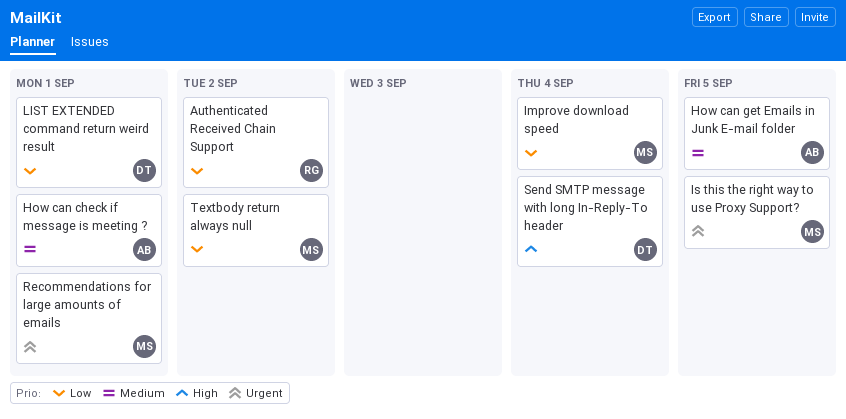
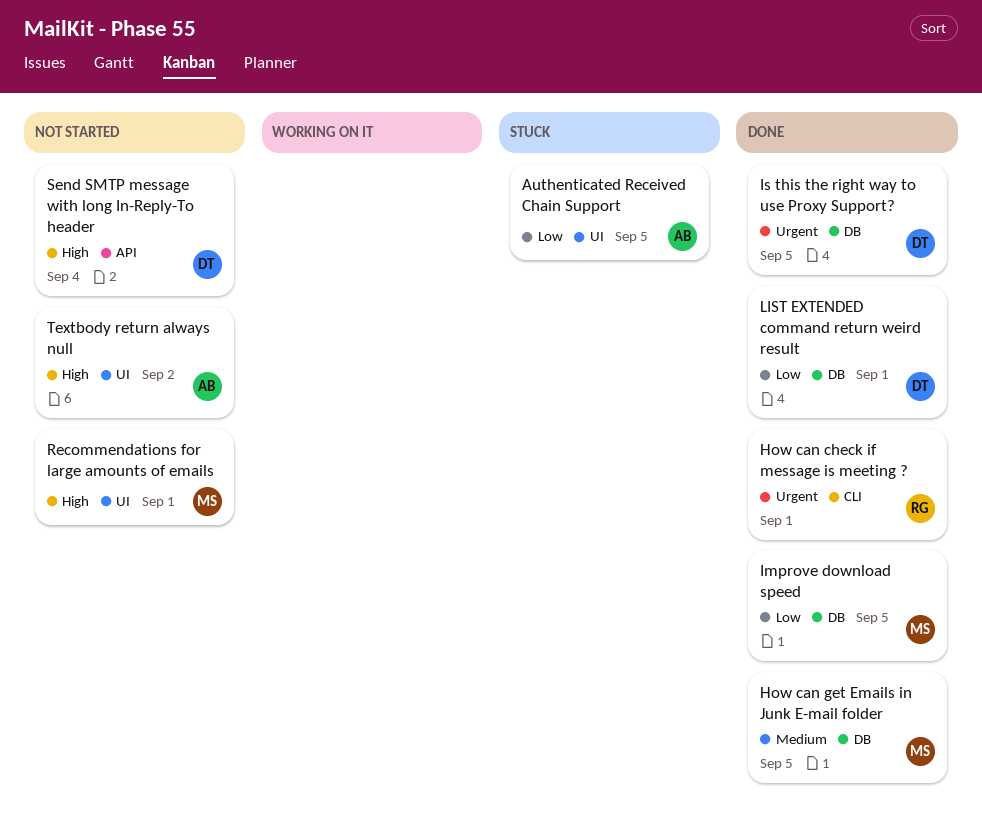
Authenticated Received Chain Support, owner: RG -> AB
Authenticated Received Chain Support, due: Sep 2 -> Sep 5
How can check if message is meeting ?, owner: AB -> RG
How can check if message is meeting ?, priority: Medium -> Urgent
How can get Emails in Junk E-mail folder, owner: AB -> MS
Improve download speed, due: Sep 4 -> Sep 5
Is this the right way to use Proxy Support?, owner: MS -> DT
Recommendations for large amounts of emails, priority: Urgent -> High
Textbody return always null, owner: MS -> AB
Textbody return always null, priority: Low -> High

